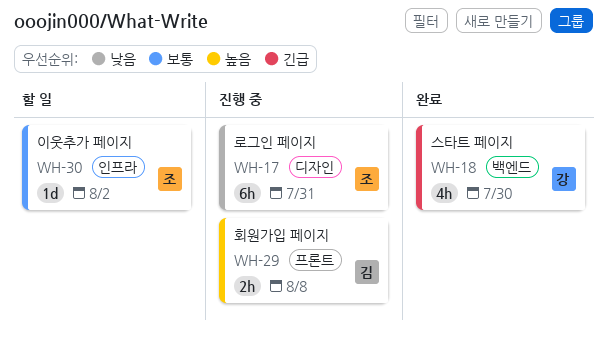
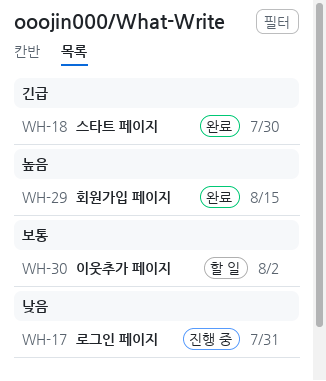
WH-29, status: 진행 중 -> 완료
WH-29, due: Aug 8 -> Aug 15

